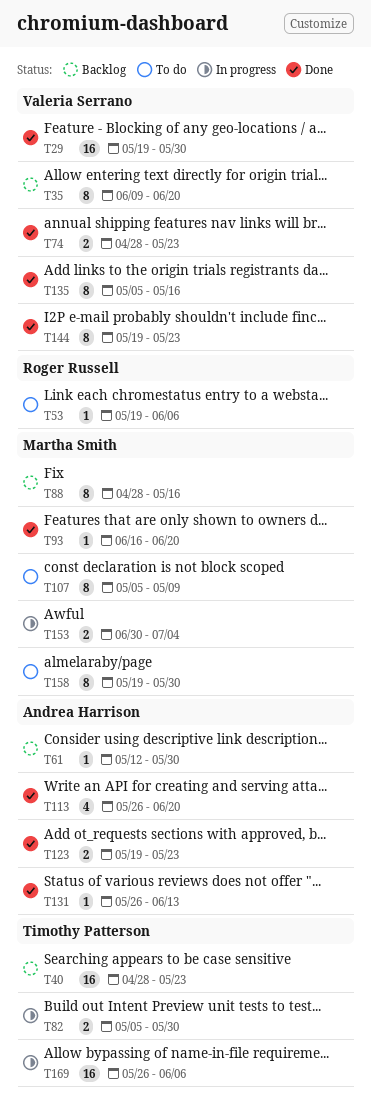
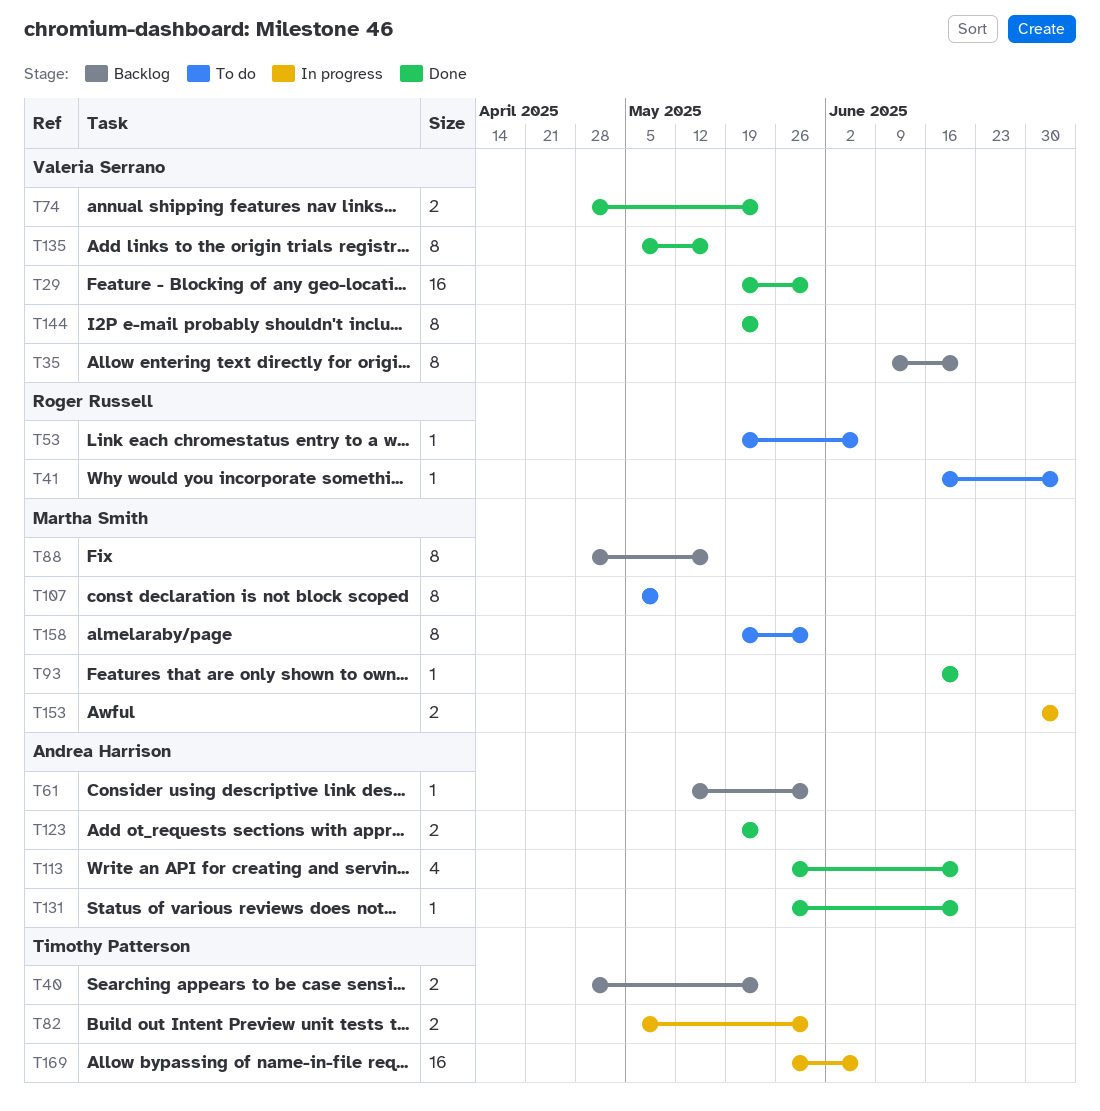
T40, estimate: 16 -> 2
T41: none -> present
T131, due: Jun 13 -> Jun 20

